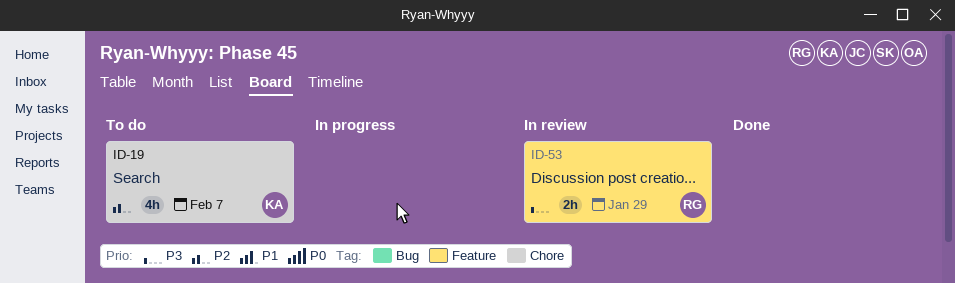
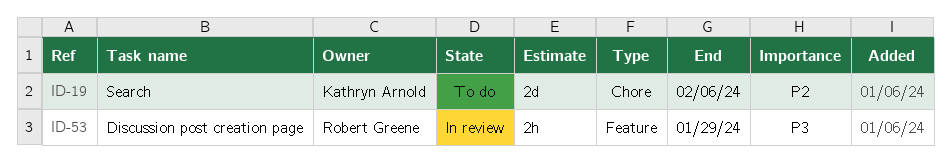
ID-19, estimate: 4h -> 2d
ID-19, due: Feb 7 -> Feb 6

